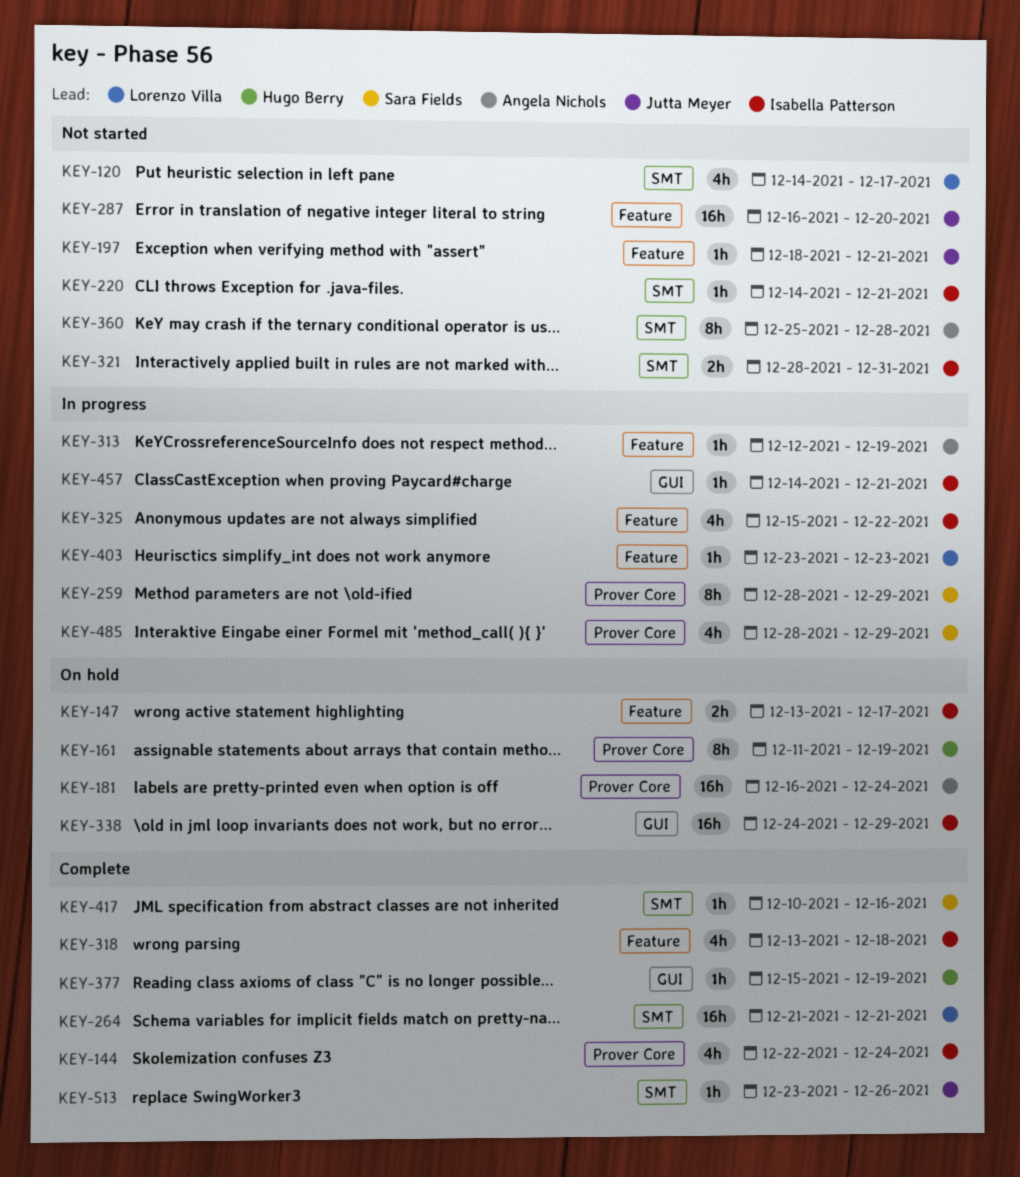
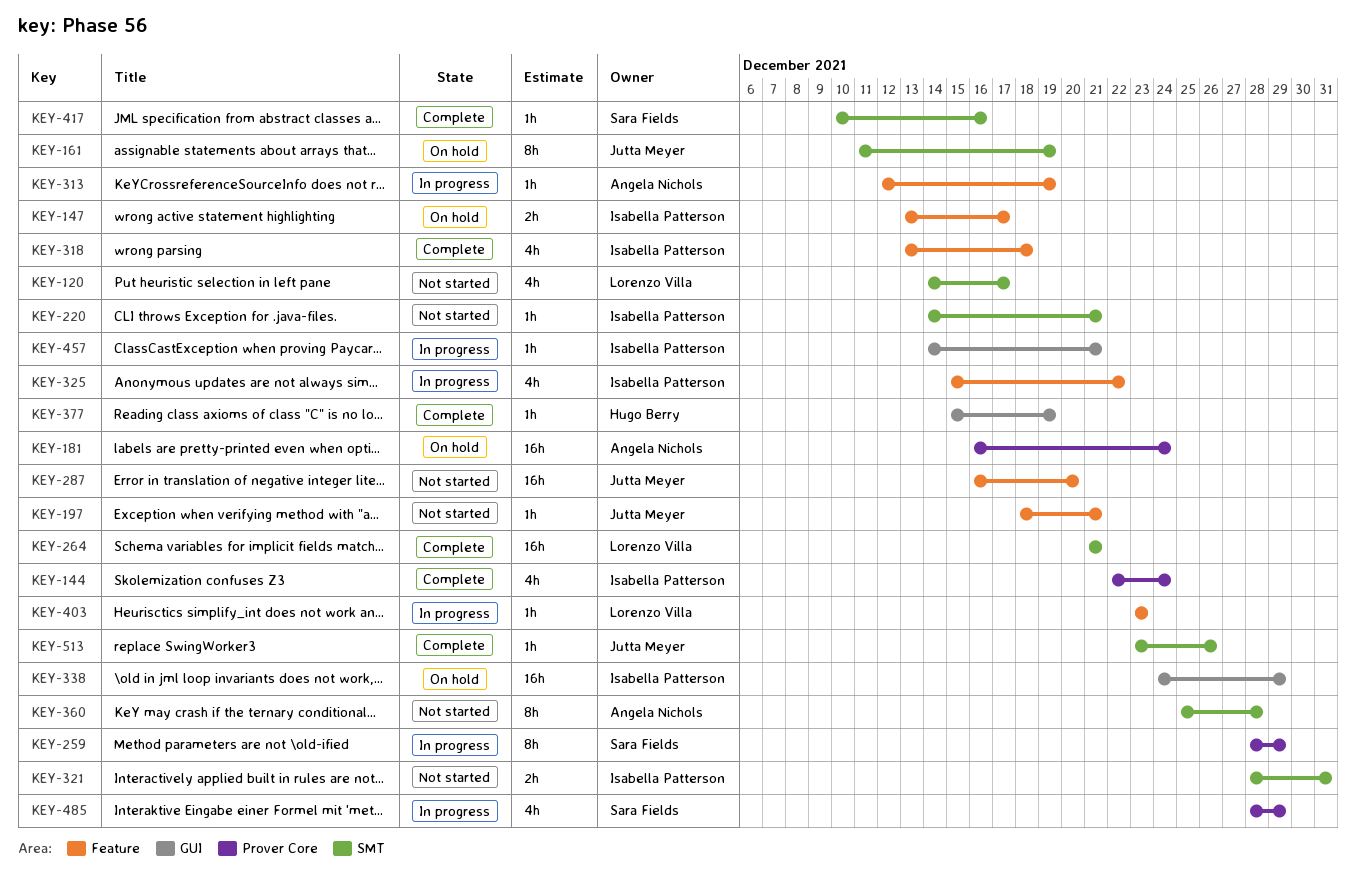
KEY-161, owner: Hugo Berry -> Jutta Meyer
KEY-161, label: Prover Core -> SMT

